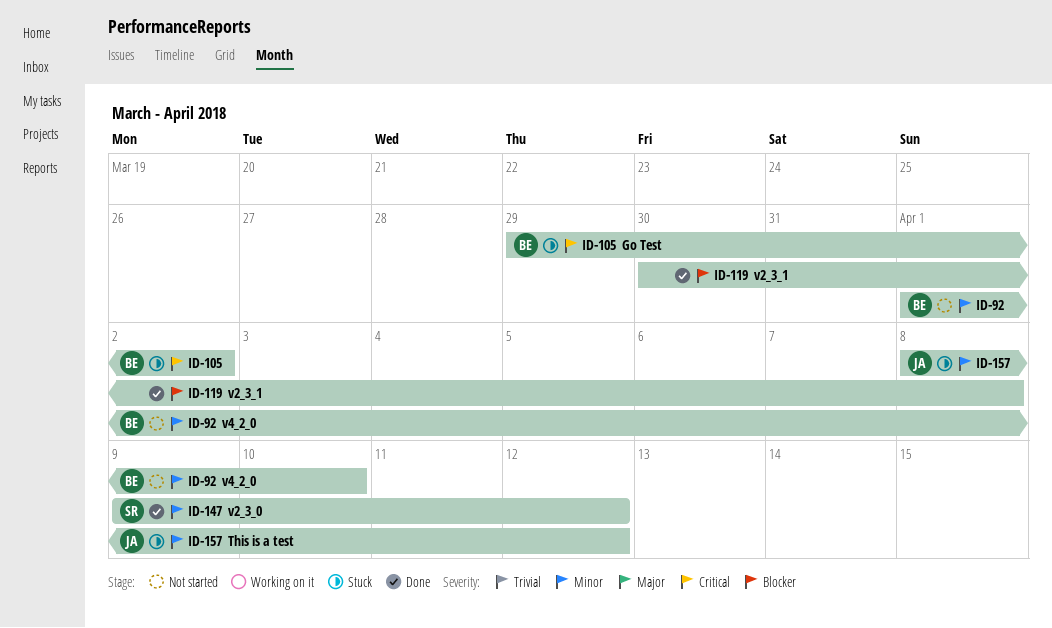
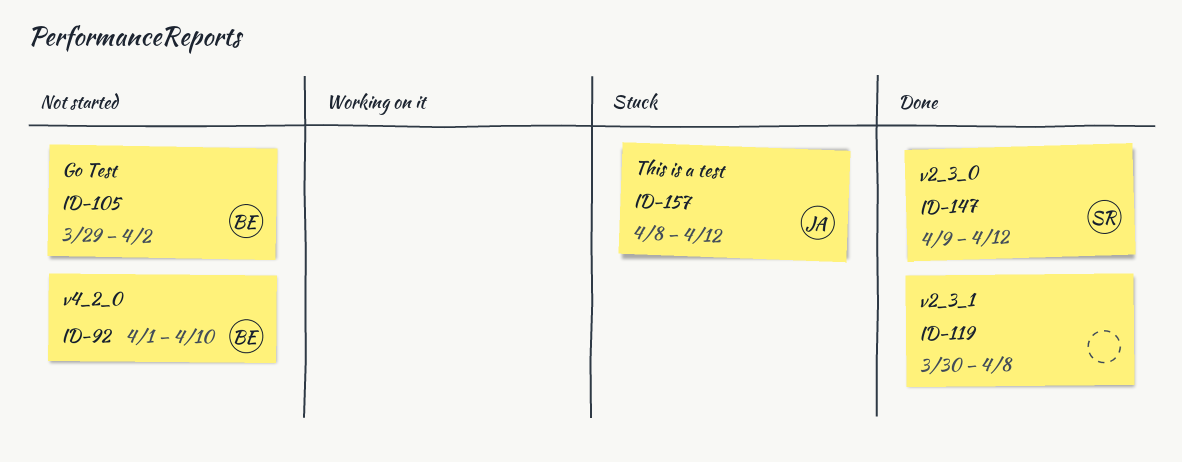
ID-105, status: Stuck -> Not started

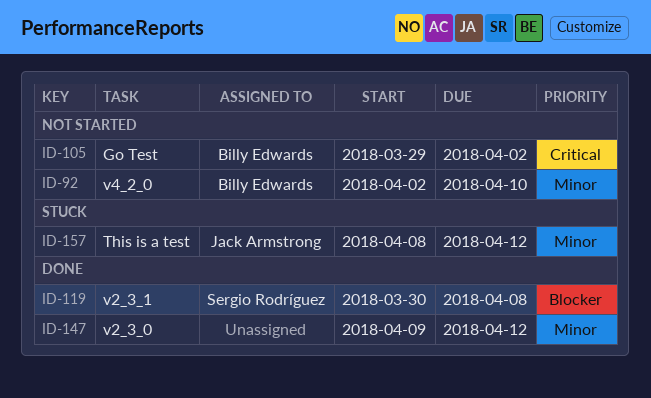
ID-92, start: Apr 1 -> Apr 2
ID-119, owner: none -> Sergio Rodríguez
ID-147, owner: Sergio Rodríguez -> none

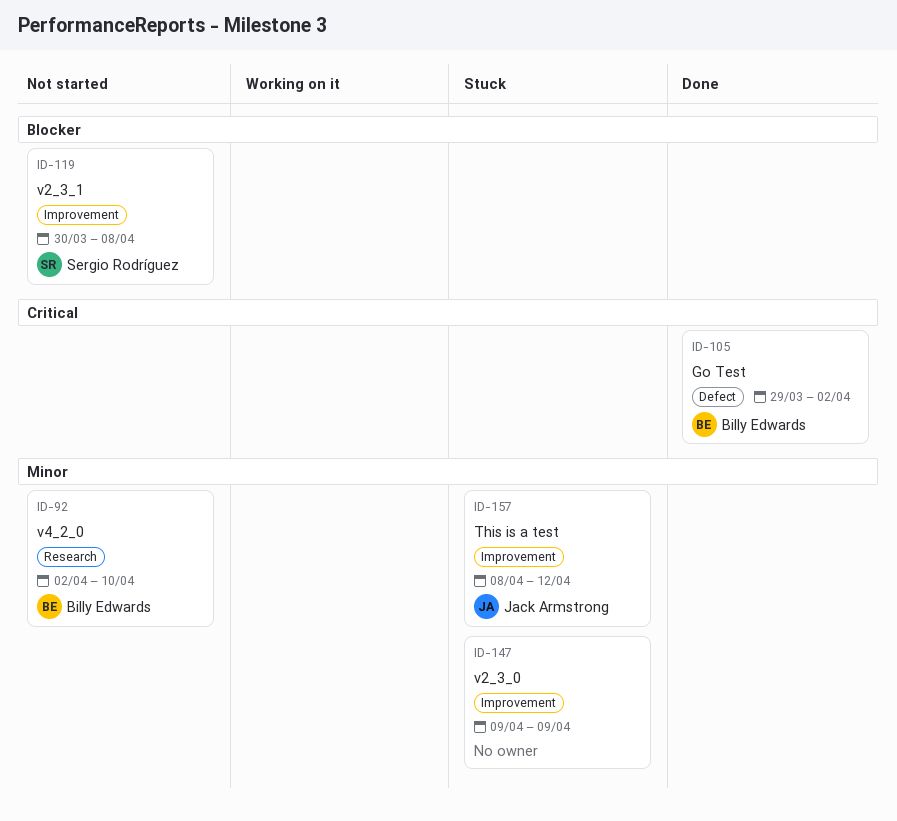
ID-105, status: Not started -> Done
ID-119, status: Done -> Not started
ID-147, status: Done -> Stuck
ID-147, due: Apr 12 -> Apr 9

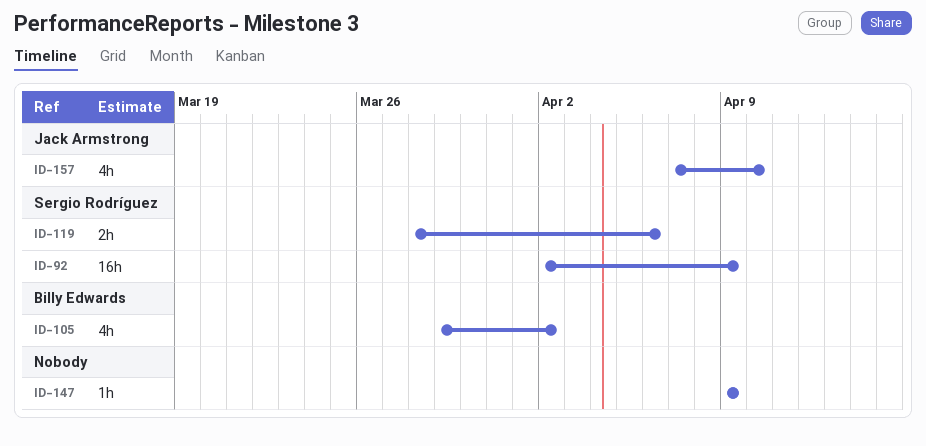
ID-92, owner: Billy Edwards -> Sergio Rodríguez
ID-92, due: Apr 10 -> Apr 9
ID-119, start: Mar 30 -> Mar 28
ID-119, due: Apr 8 -> Apr 6
ID-157, start: Apr 8 -> Apr 7
ID-157, due: Apr 12 -> Apr 10

